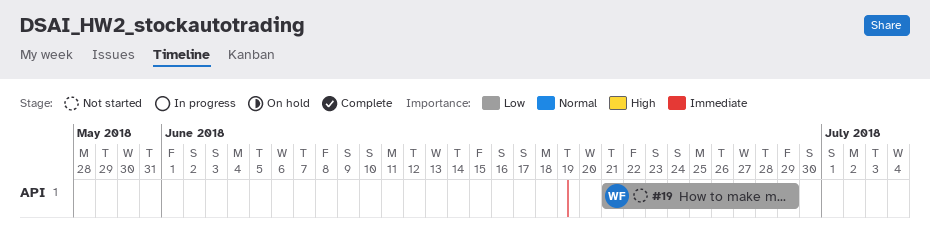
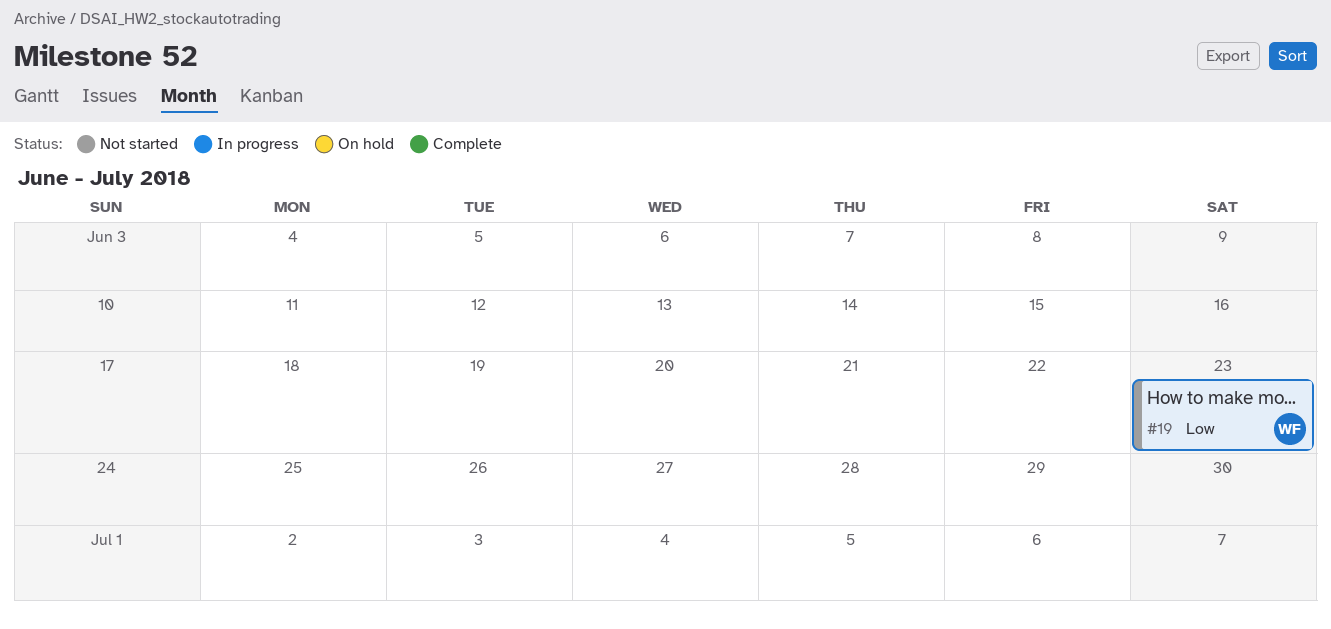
#19, due: Jun 29 -> Jun 23

